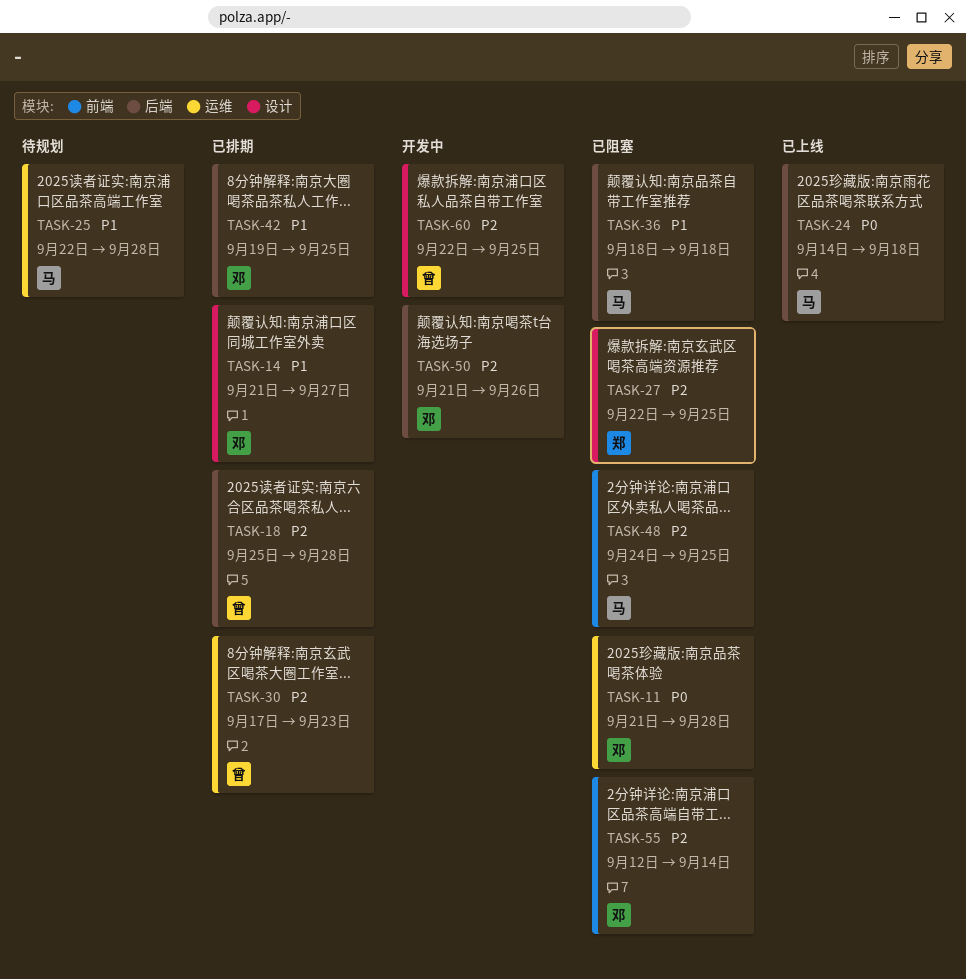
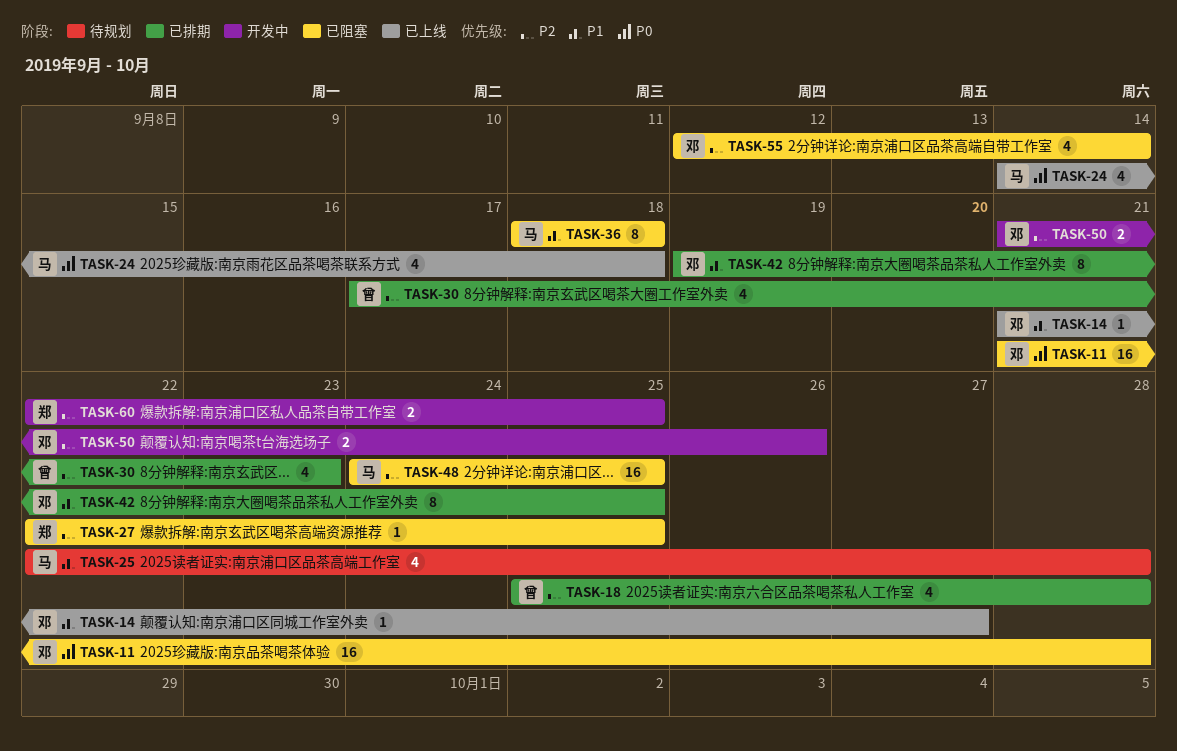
TASK-14, status: 已排期 -> 已上线
TASK-60, owner: 曾 -> 郑

